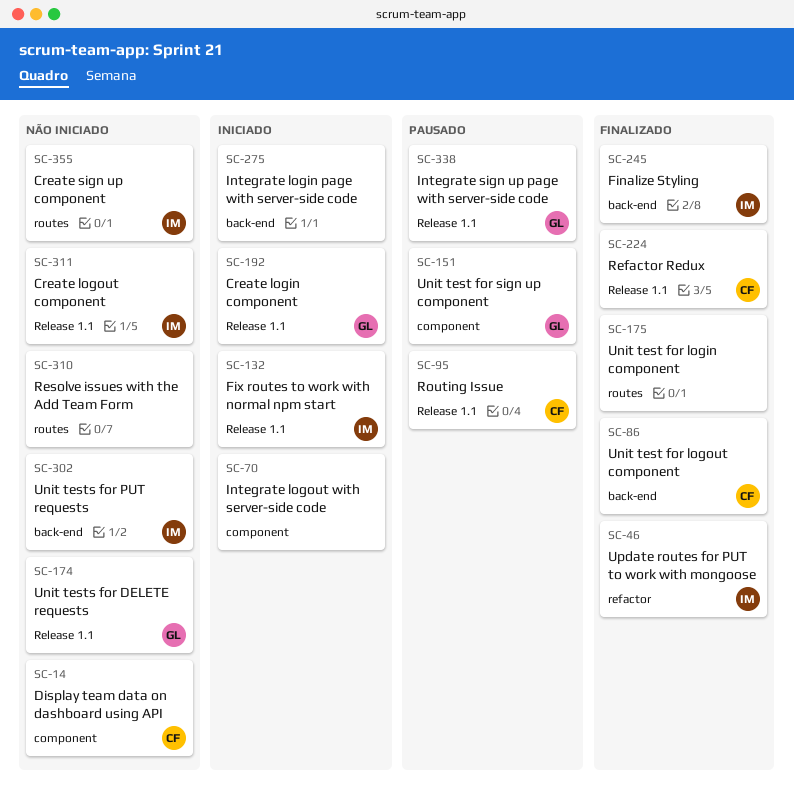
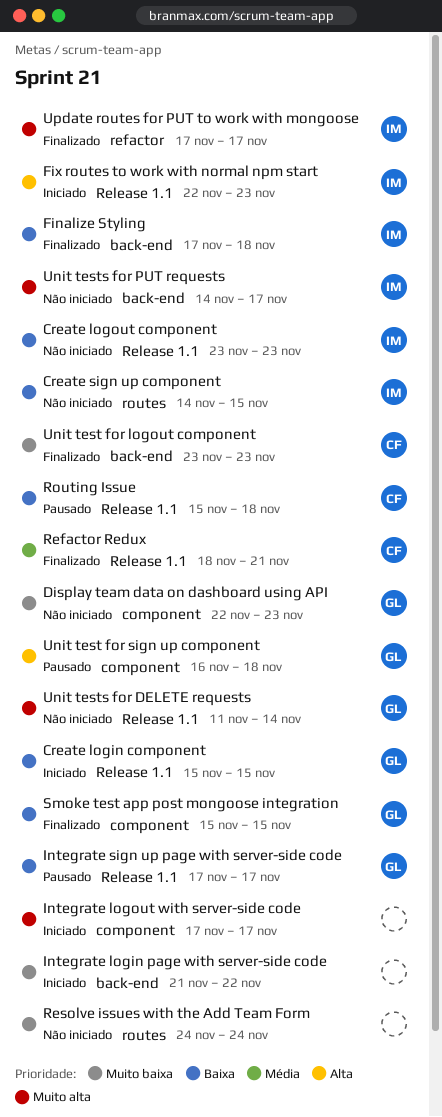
Display team data on dashboard using API, owner: CF -> GL
Smoke test app post mongoose integration: none -> present
Unit test for login component: present -> none

